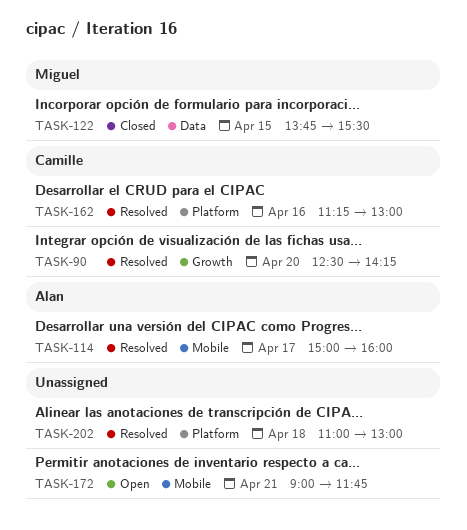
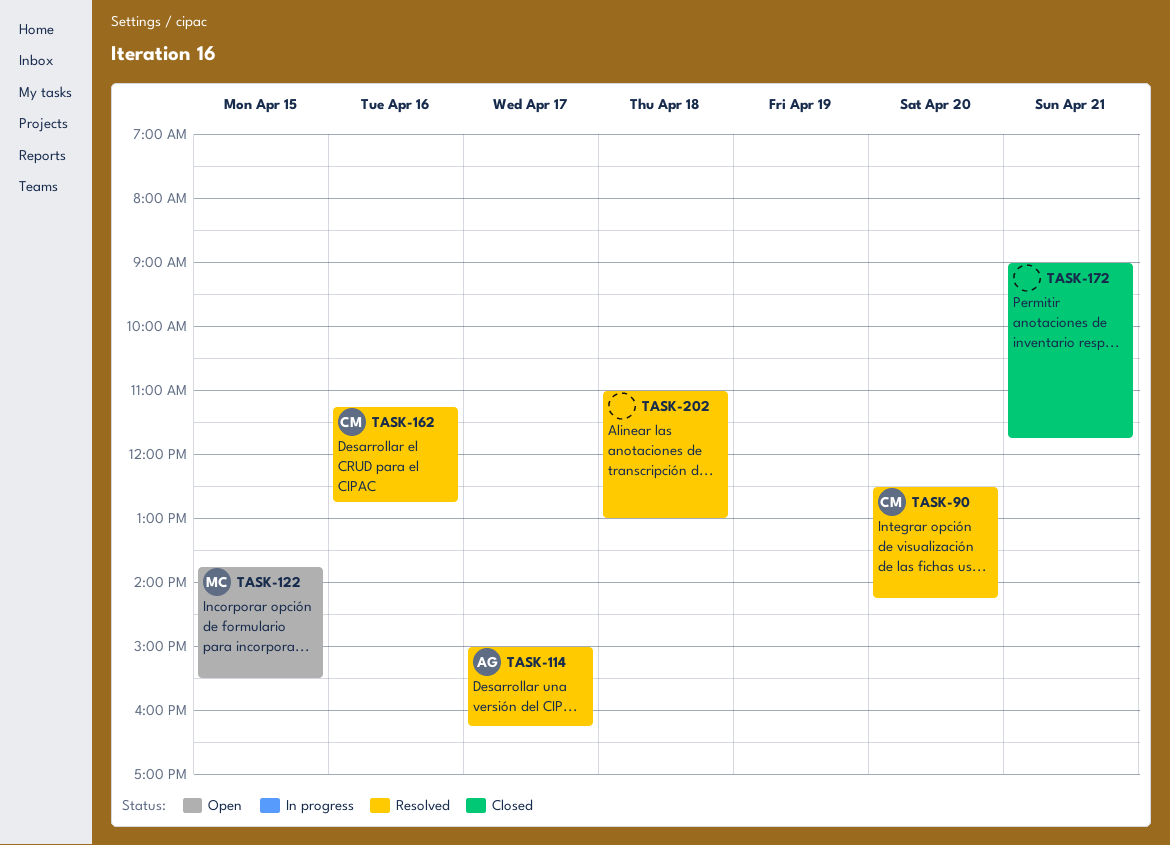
TASK-114, ends: 16:00 -> 16:15
TASK-122, status: Closed -> Open
TASK-162, ends: 13:00 -> 12:45
TASK-172, status: Open -> Closed

